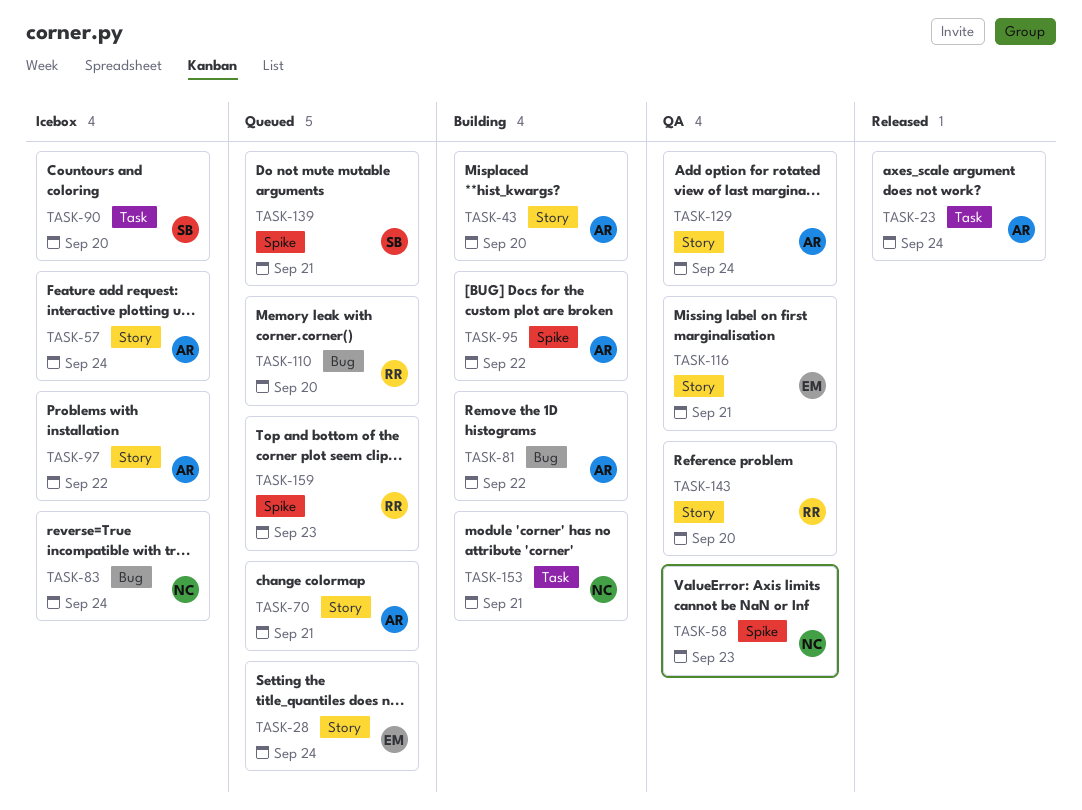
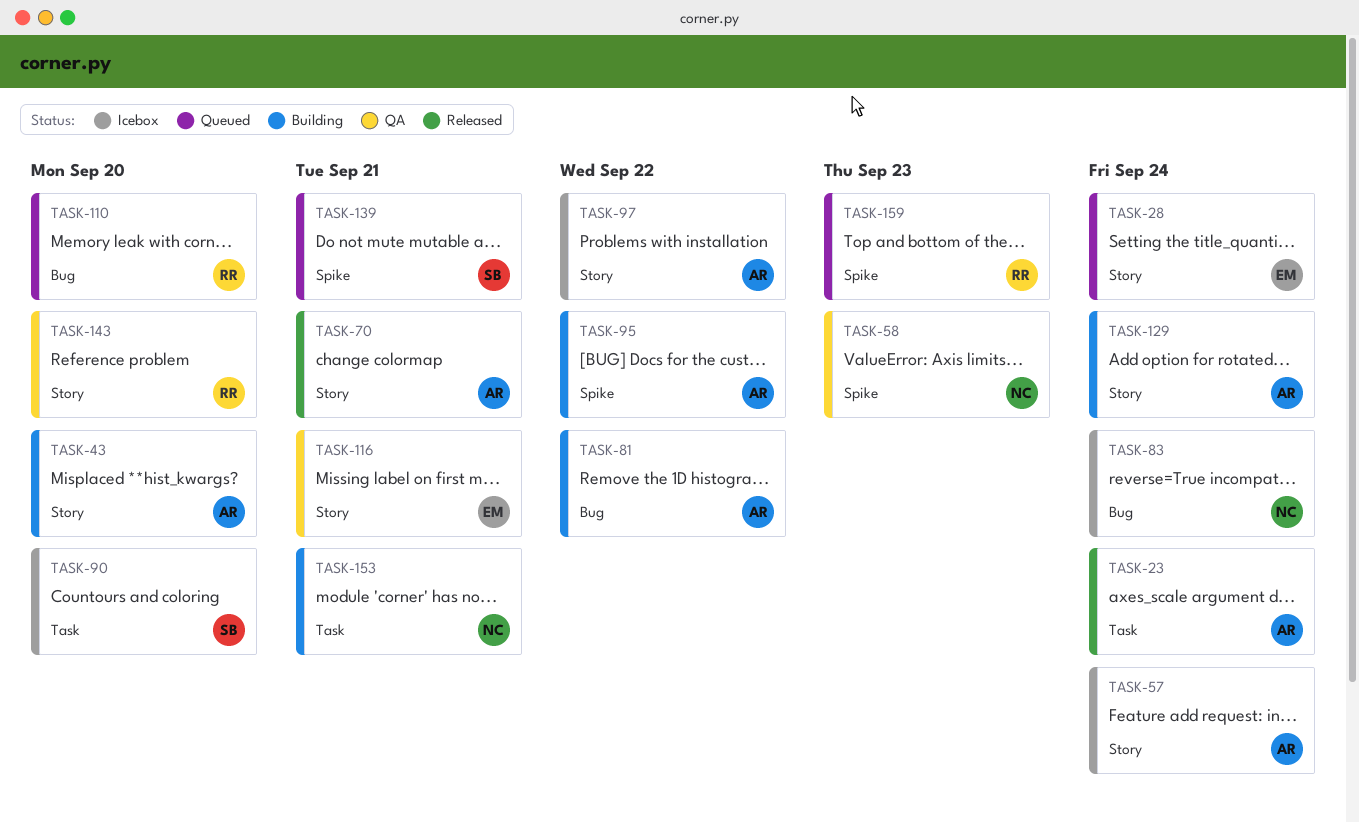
TASK-70, status: Queued -> Released
TASK-129, status: QA -> Building

